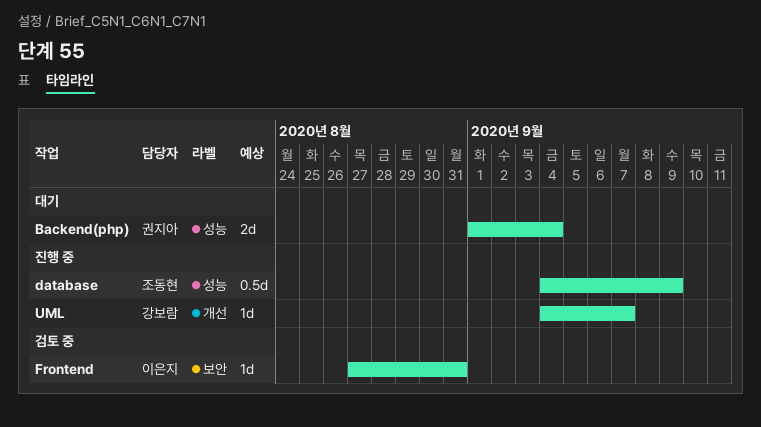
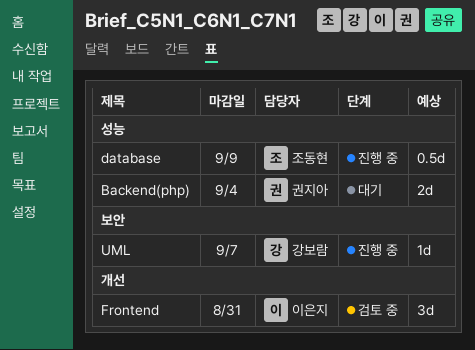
Frontend, label: 보안 -> 개선
Frontend, estimate: 1d -> 3d
UML, label: 개선 -> 보안

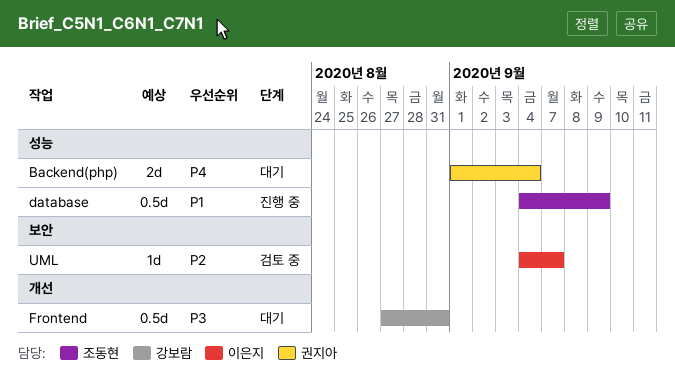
Frontend, status: 검토 중 -> 대기
Frontend, owner: 이은지 -> 강보람
Frontend, estimate: 3d -> 0.5d
UML, status: 진행 중 -> 검토 중
UML, owner: 강보람 -> 이은지

